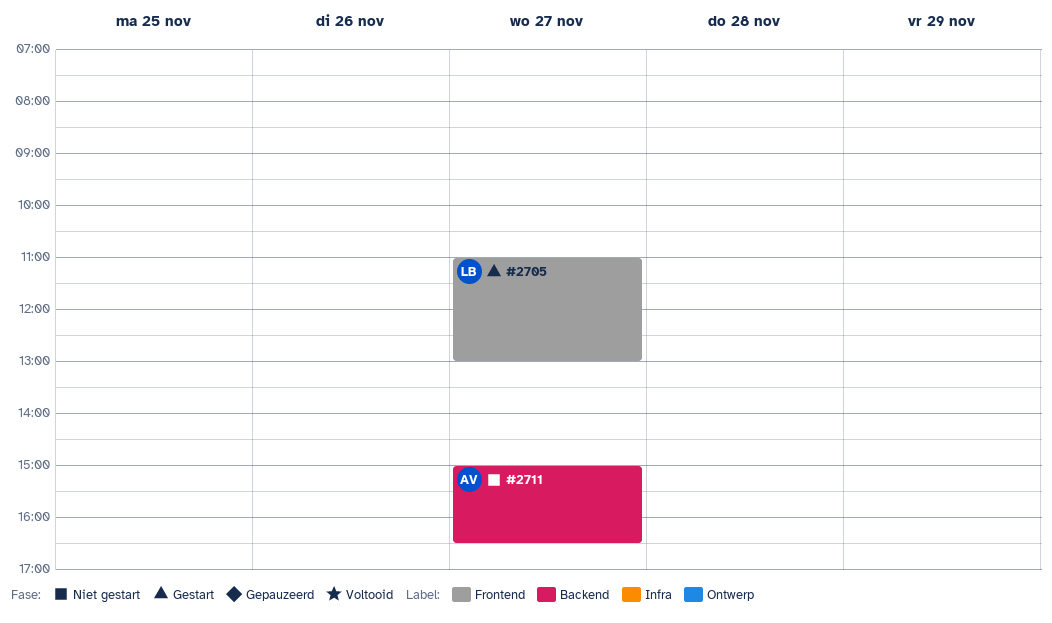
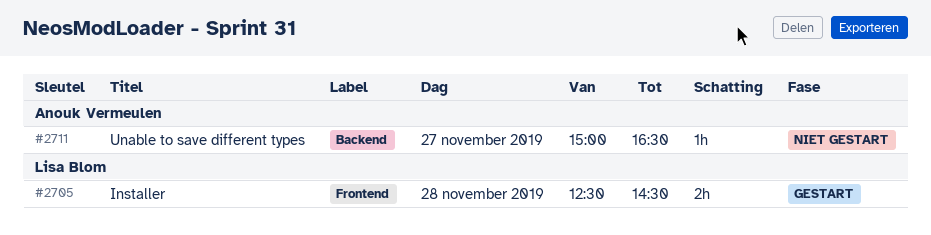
#2705, day: Nov 27 -> Nov 28
#2705, begins: 11:00 -> 12:30
#2705, ends: 13:00 -> 14:30

